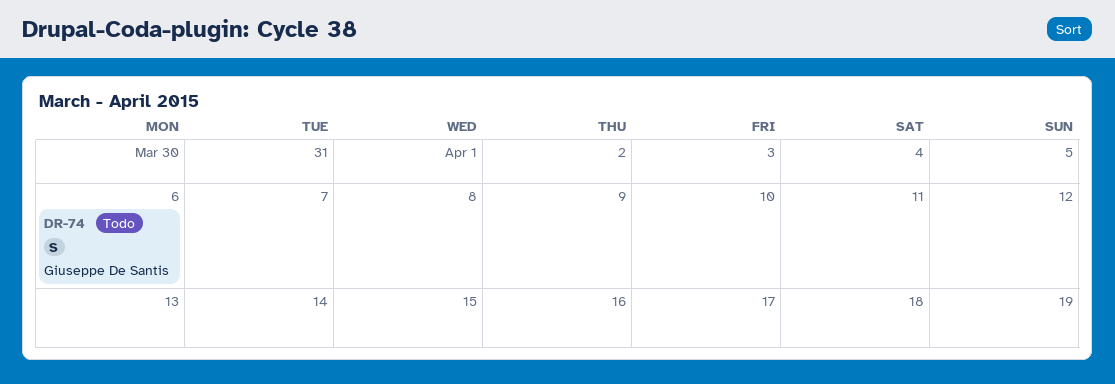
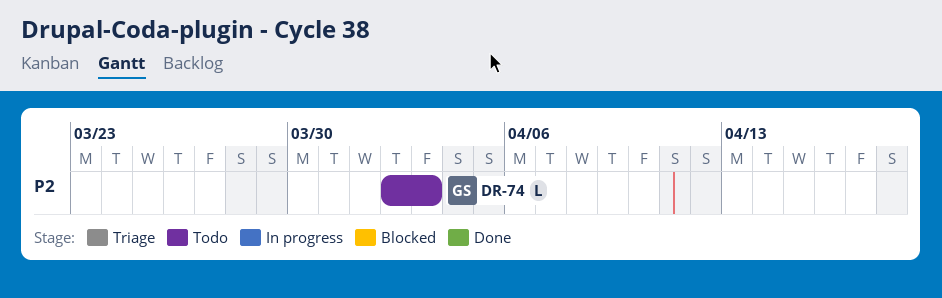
DR-74, estimate: S -> L
DR-74, due: Apr 6 -> Apr 3

